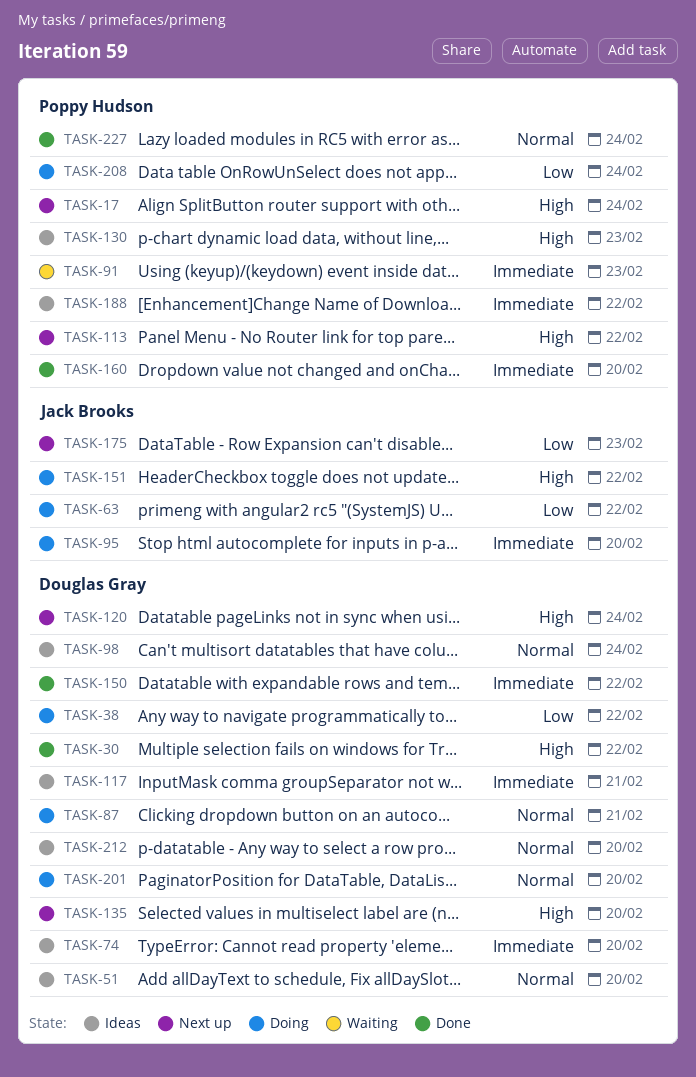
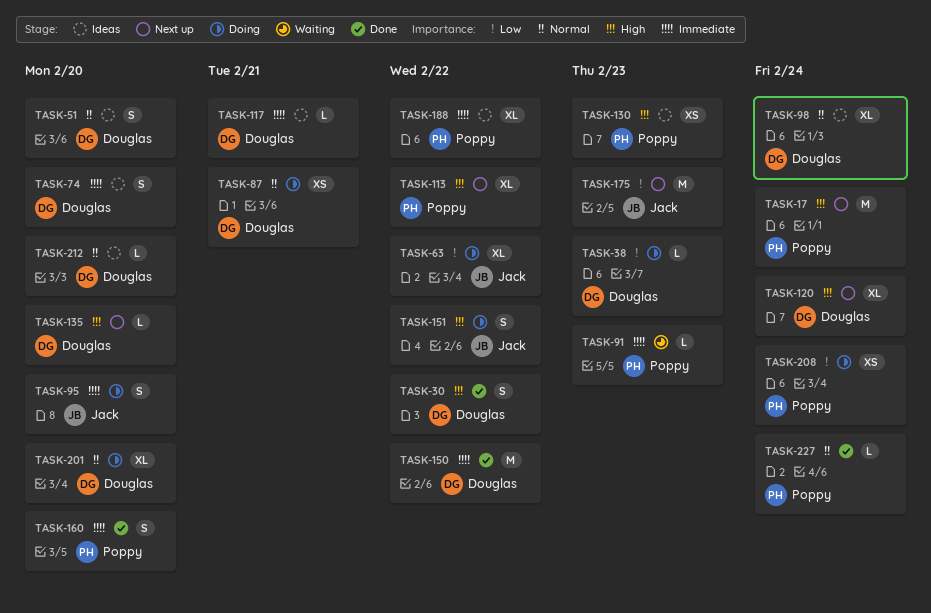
TASK-38, due: Feb 22 -> Feb 23

